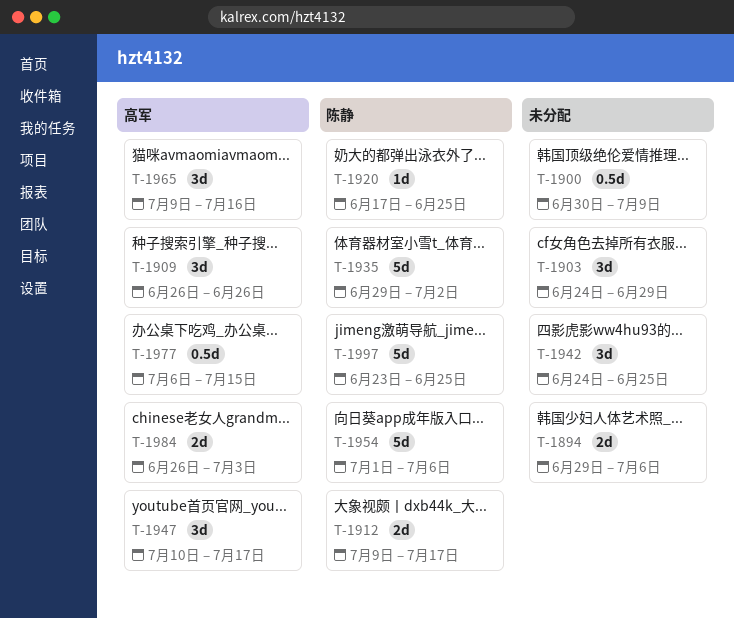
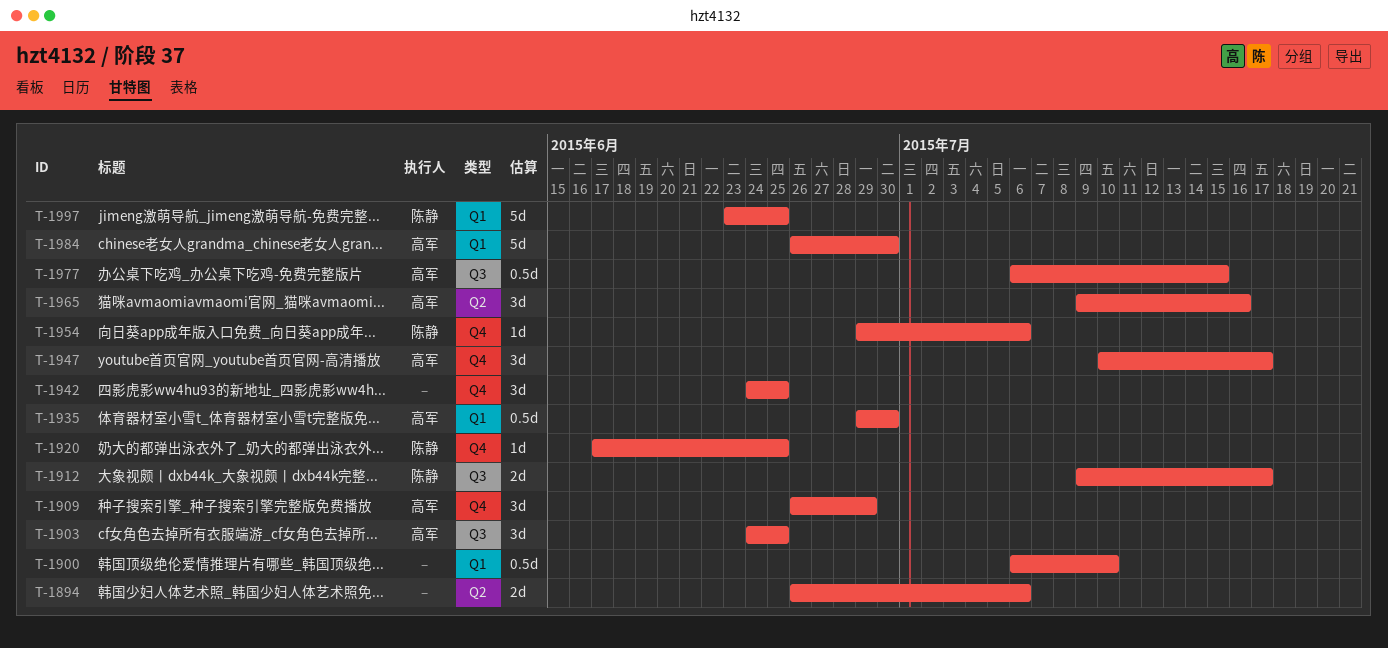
T-1894, start: Jun 29 -> Jun 26
T-1900, start: Jun 30 -> Jul 6
T-1900, due: Jul 9 -> Jul 10
T-1903, owner: none -> 高军
T-1903, due: Jun 29 -> Jun 25
T-1909, due: Jun 26 -> Jun 29
T-1935, owner: 陈静 -> 高军
T-1935, estimate: 5d -> 0.5d
T-1935, due: Jul 2 -> Jun 30
T-1954, estimate: 5d -> 1d
T-1954, start: Jul 1 -> Jun 29
T-1984, estimate: 2d -> 5d
T-1984, due: Jul 3 -> Jun 30

